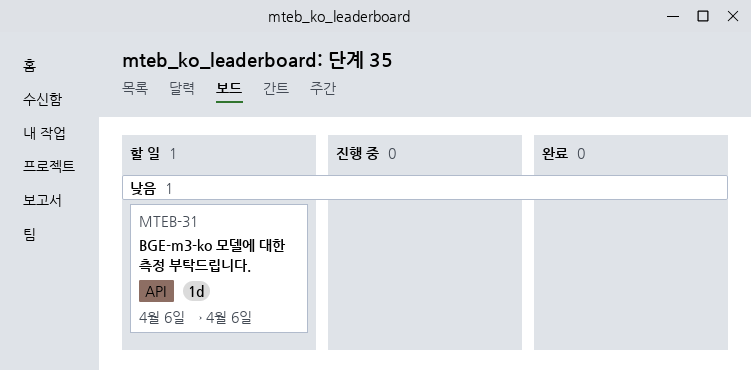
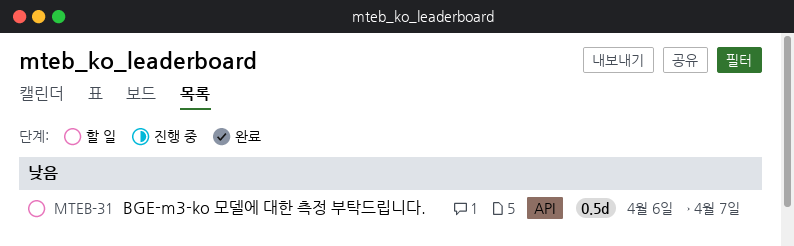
MTEB-31, estimate: 1d -> 0.5d
MTEB-31, due: Apr 6 -> Apr 7

